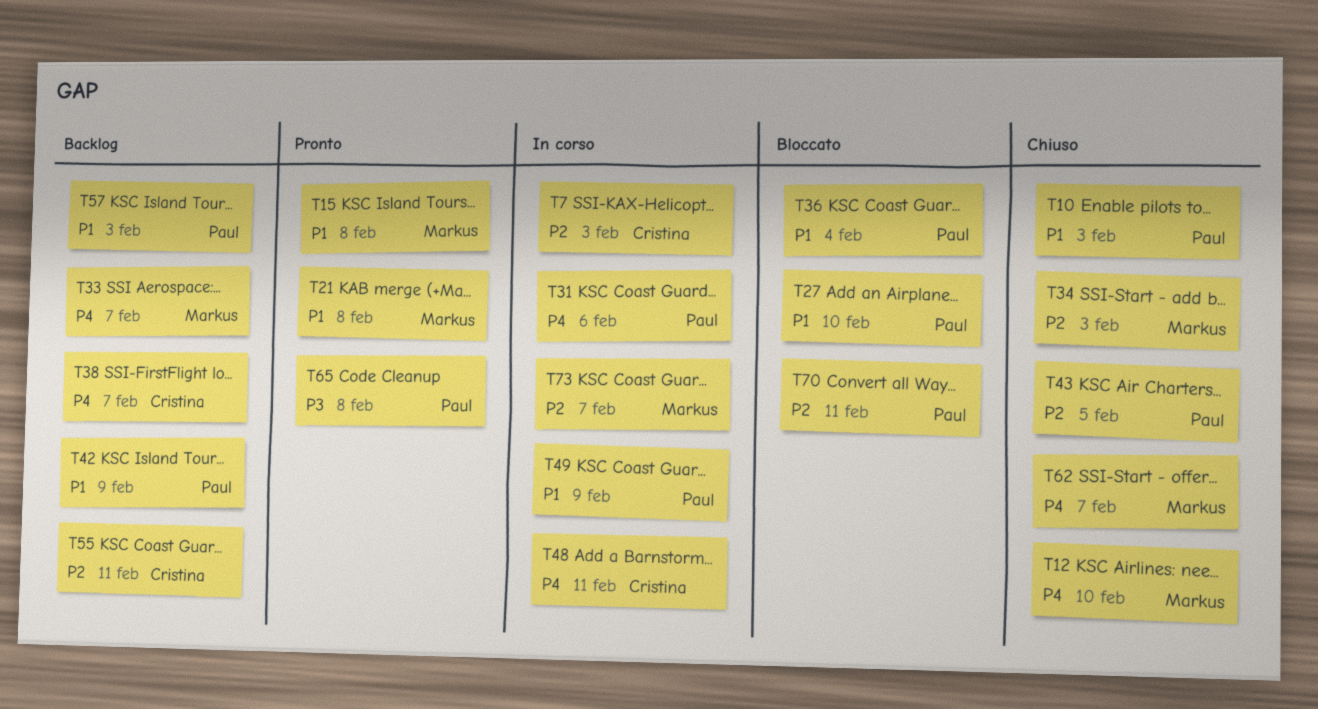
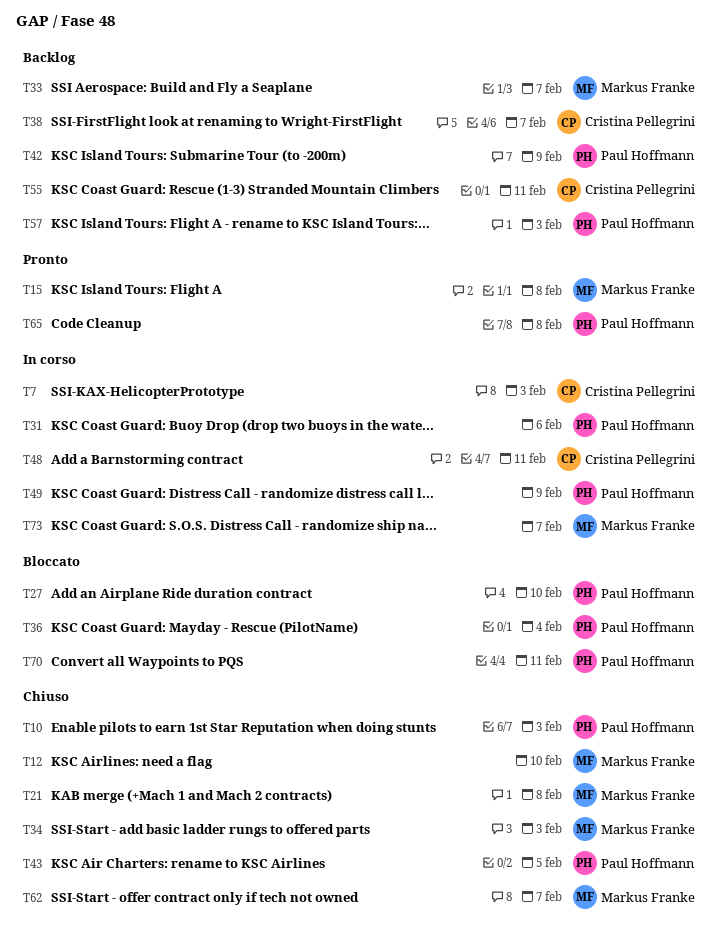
T21, status: Pronto -> Chiuso

